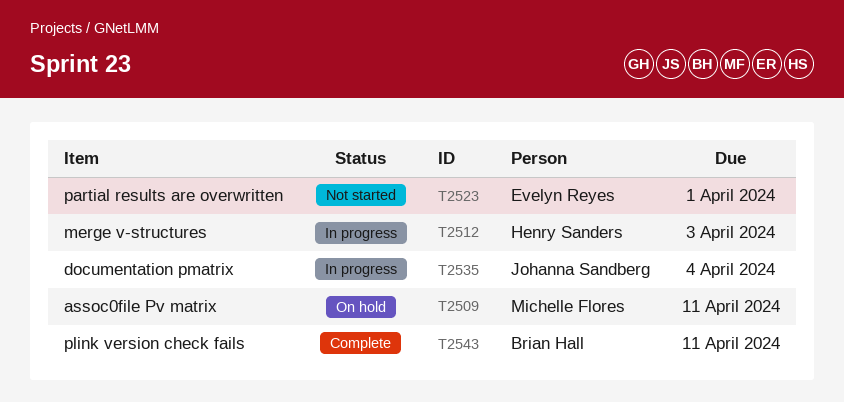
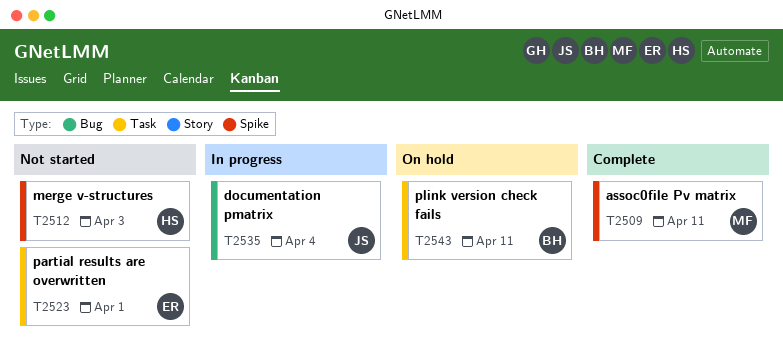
T2509, status: On hold -> Complete
T2512, status: In progress -> Not started
T2543, status: Complete -> On hold

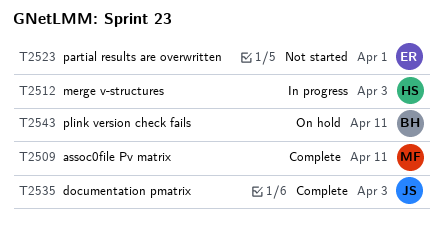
T2512, status: Not started -> In progress
T2535, status: In progress -> Complete
T2535, due: Apr 4 -> Apr 3

